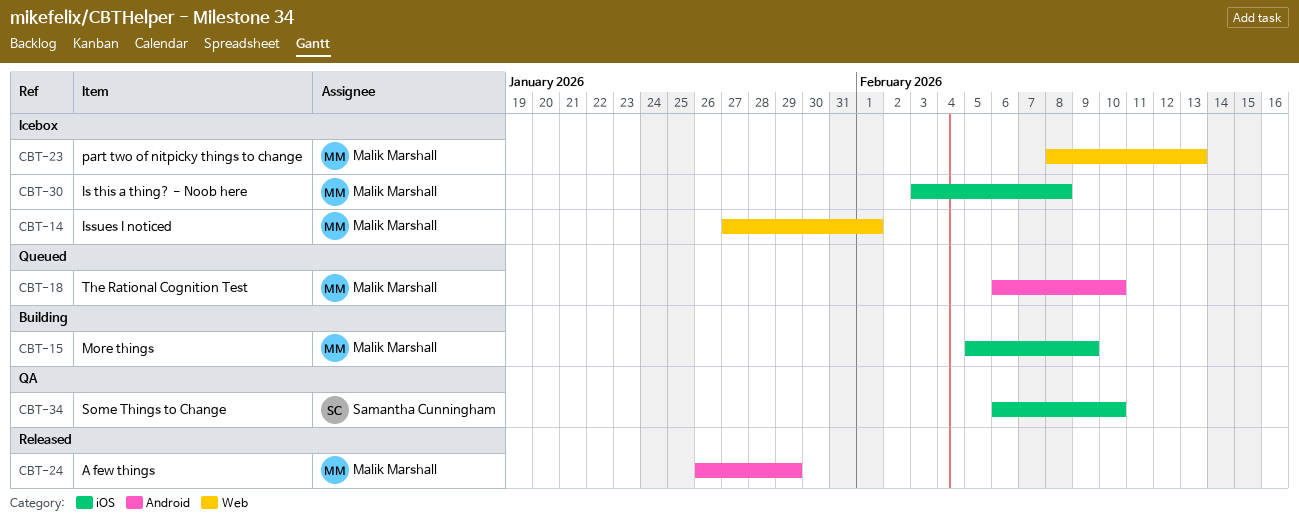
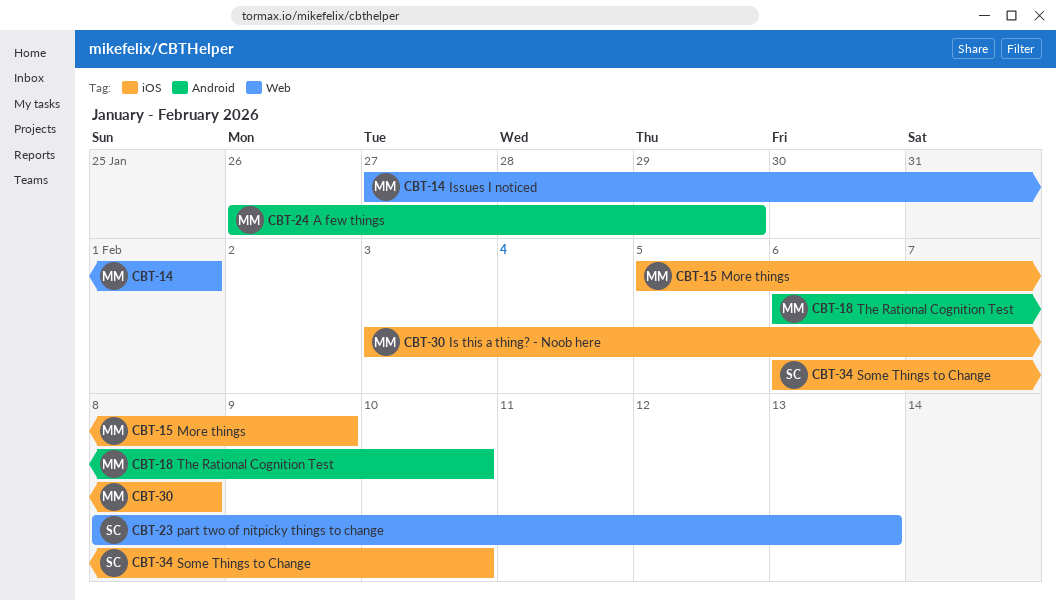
CBT-23, owner: Malik Marshall -> Samantha Cunningham

